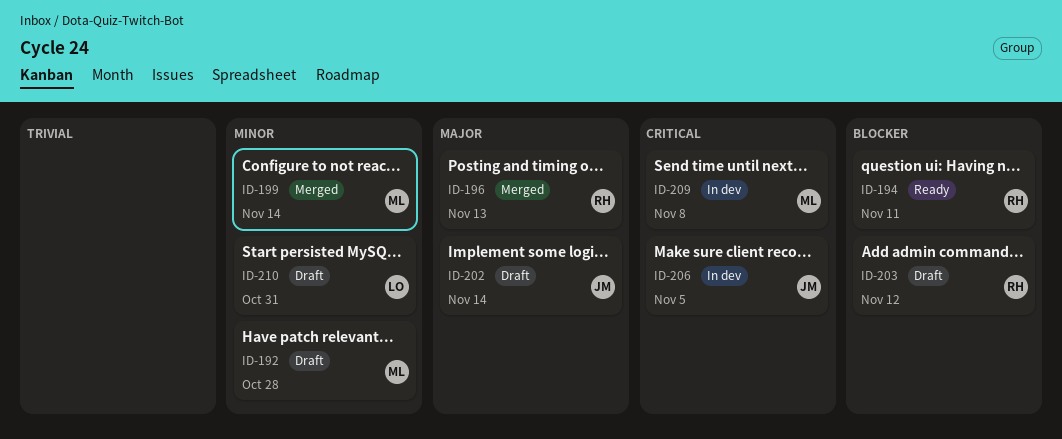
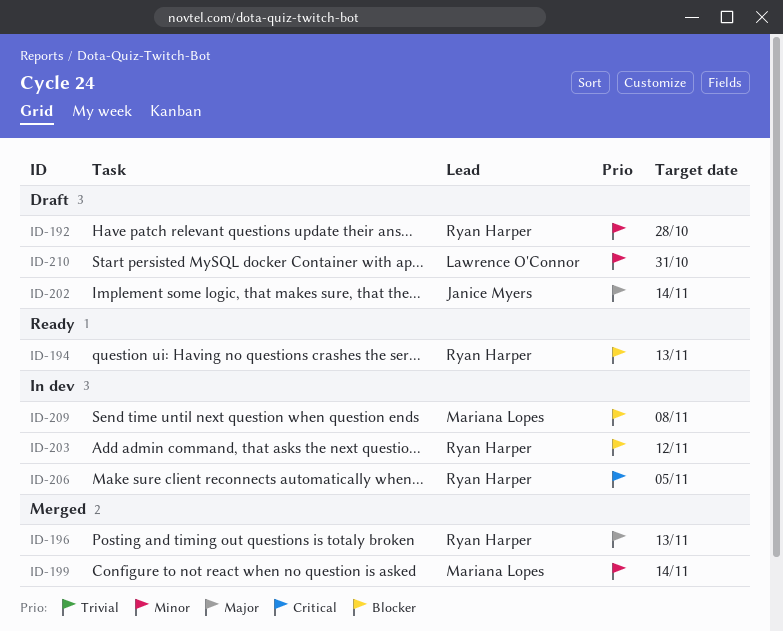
ID-192, owner: Mariana Lopes -> Ryan Harper
ID-194, due: Nov 11 -> Nov 13
ID-203, status: Draft -> In dev
ID-206, owner: Janice Myers -> Ryan Harper
ID-209, priority: Critical -> Blocker

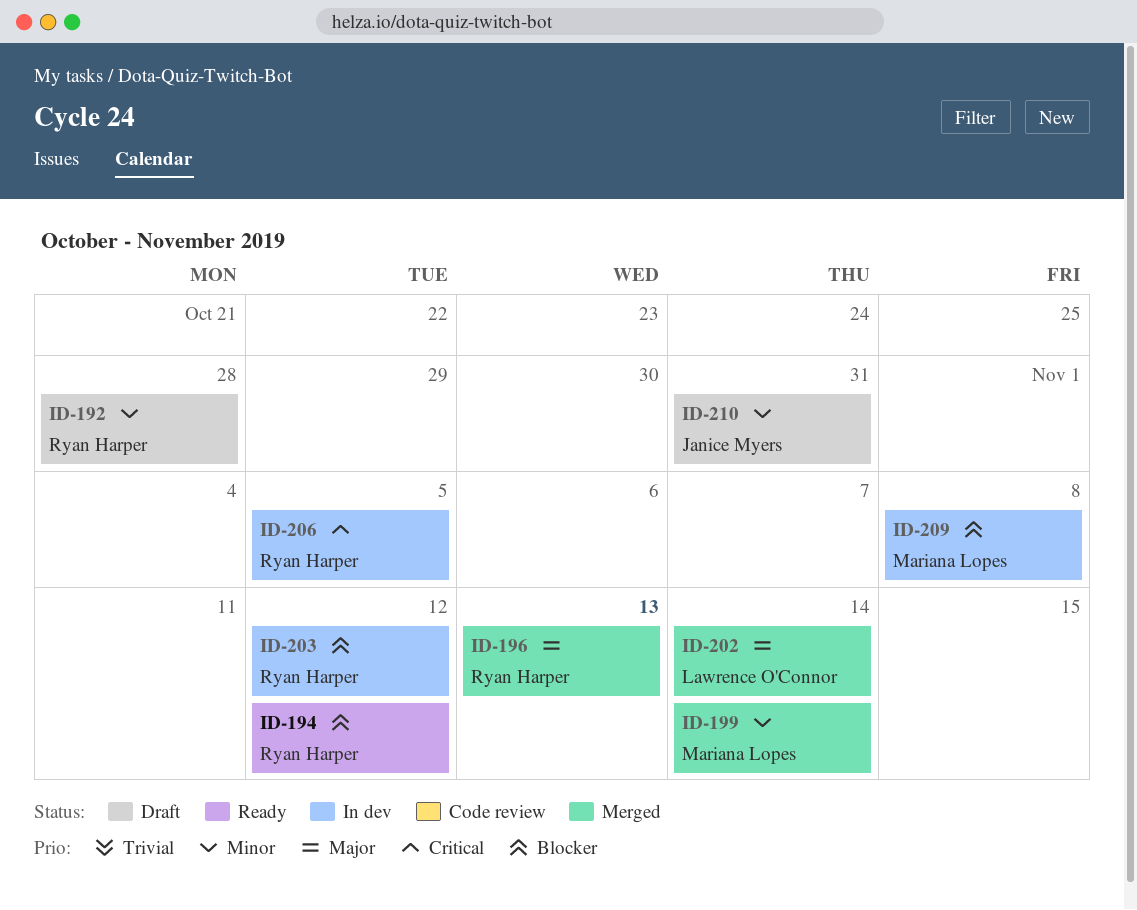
ID-194, due: Nov 13 -> Nov 12
ID-202, status: Draft -> Merged
ID-202, owner: Janice Myers -> Lawrence O'Connor
ID-210, owner: Lawrence O'Connor -> Janice Myers

